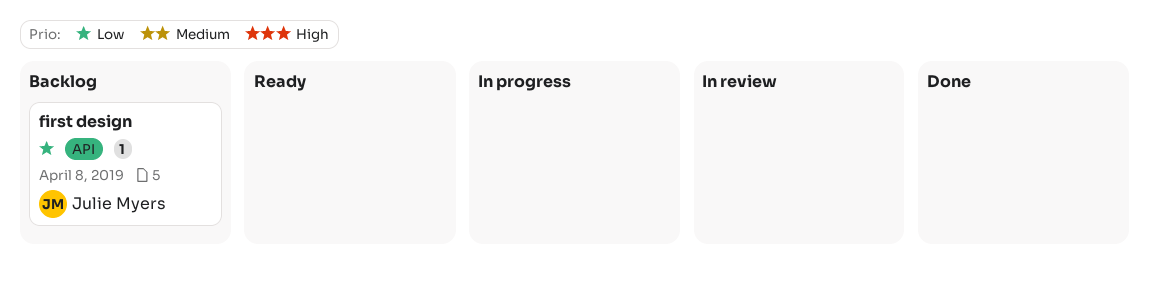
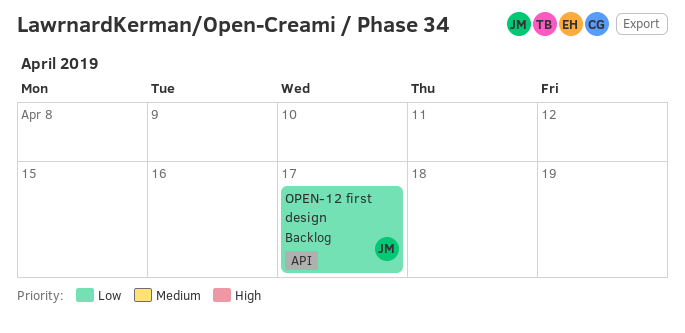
first design, due: Apr 8 -> Apr 17

